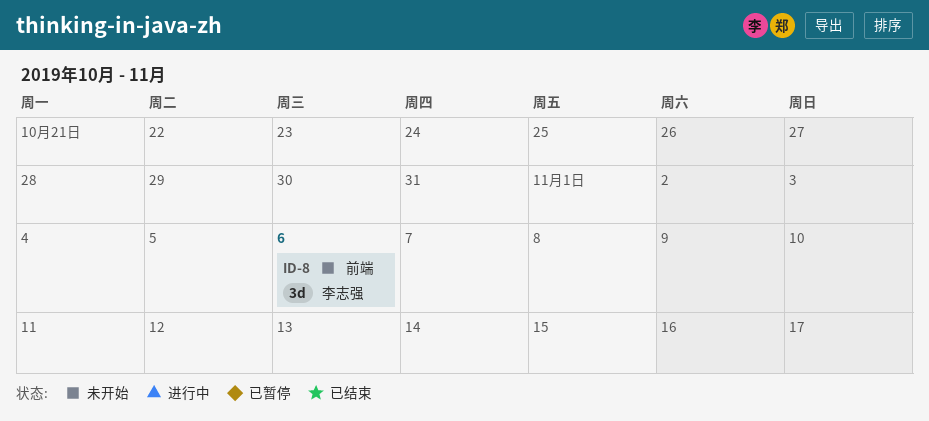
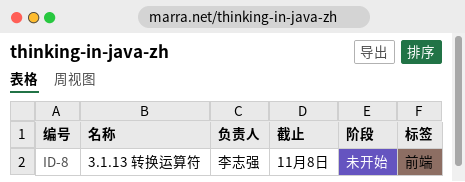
ID-8, due: Nov 6 -> Nov 8

